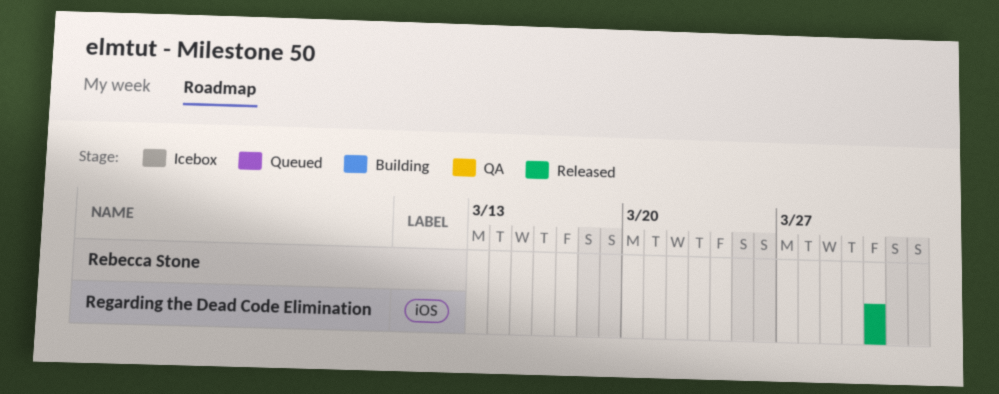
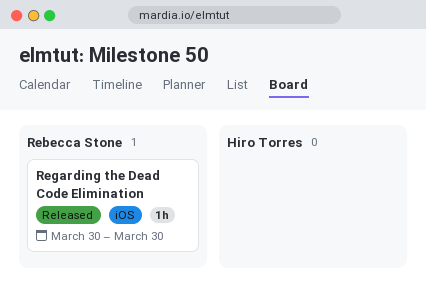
Regarding the Dead Code Elimination, start: Mar 31 -> Mar 30
Regarding the Dead Code Elimination, due: Mar 31 -> Mar 30

